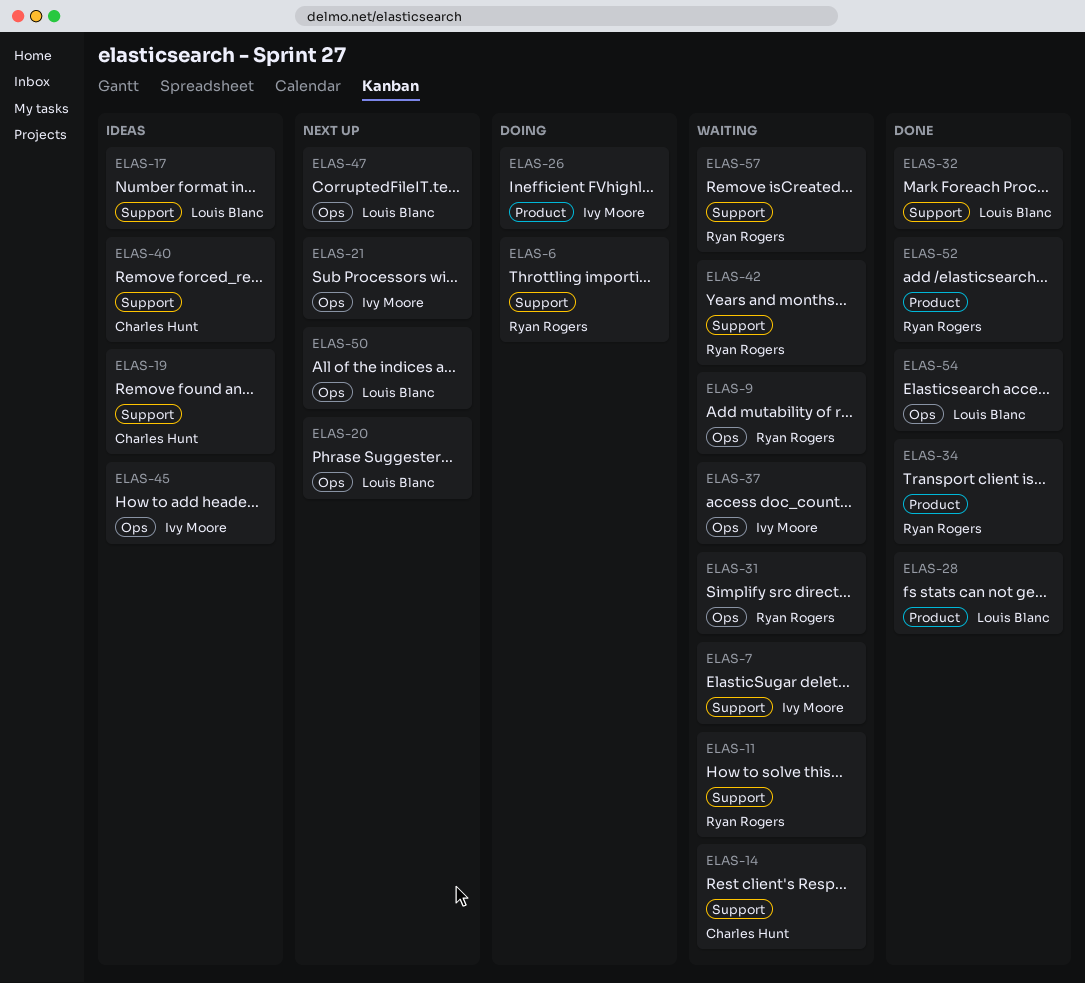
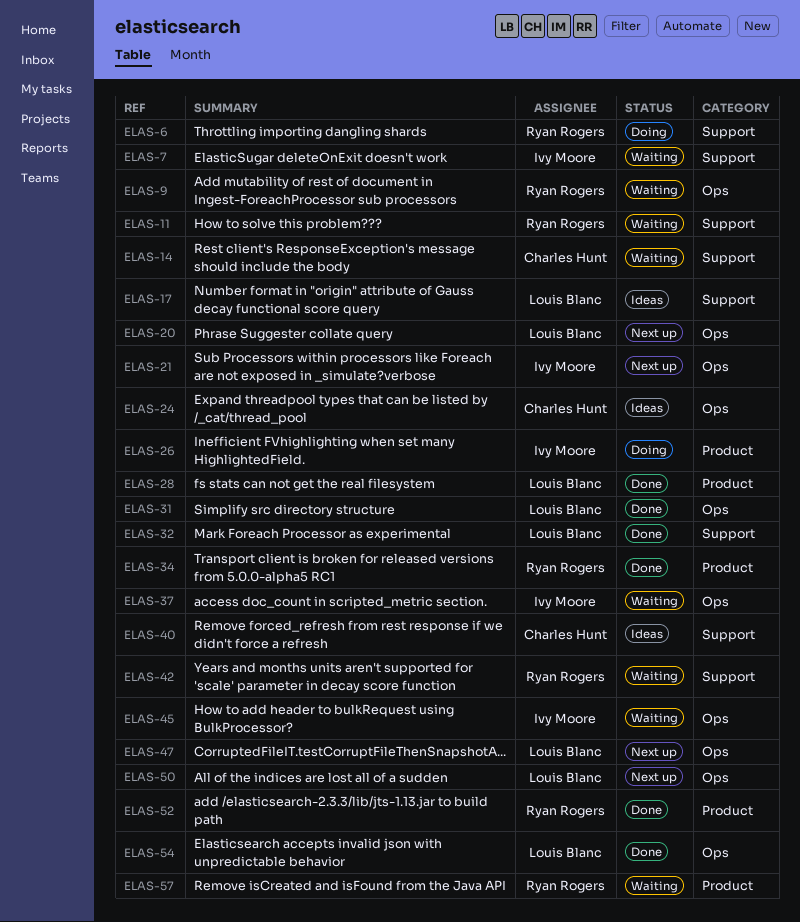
ELAS-19: present -> none
ELAS-24: none -> present
ELAS-31, status: Waiting -> Done
ELAS-31, owner: Ryan Rogers -> Louis Blanc
ELAS-45, status: Ideas -> Waiting
ELAS-57, label: Support -> Product

